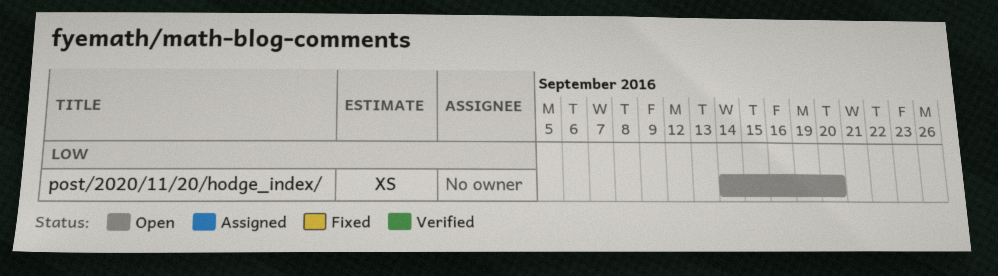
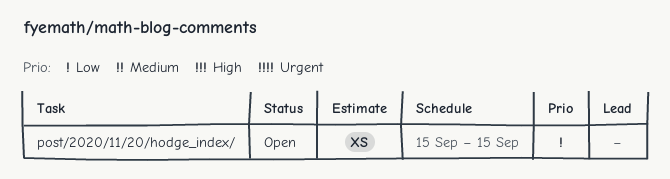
post/2020/11/20/hodge_index/, start: Sep 14 -> Sep 15
post/2020/11/20/hodge_index/, due: Sep 20 -> Sep 15

